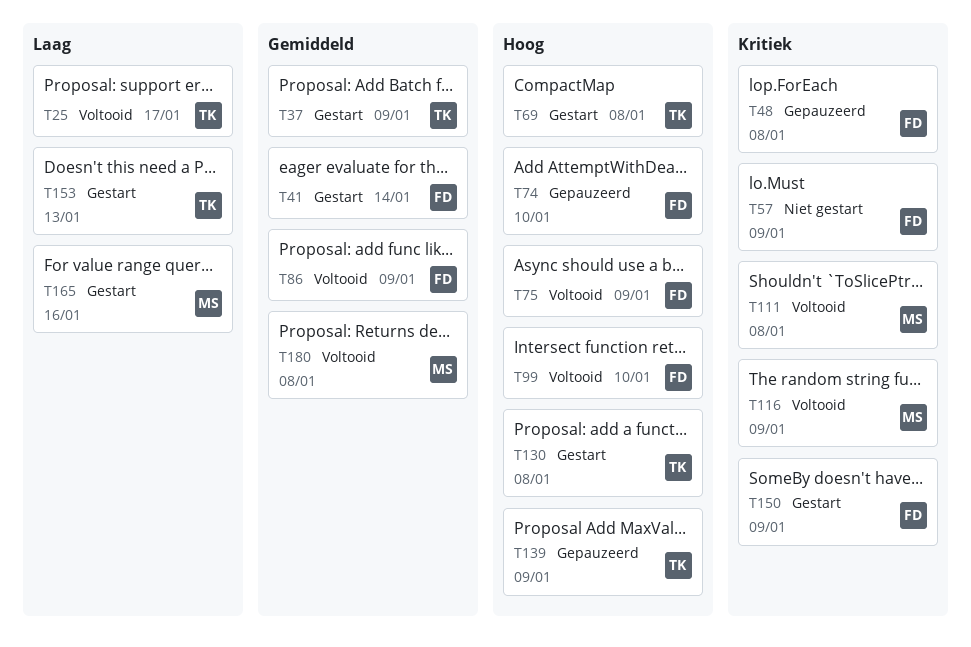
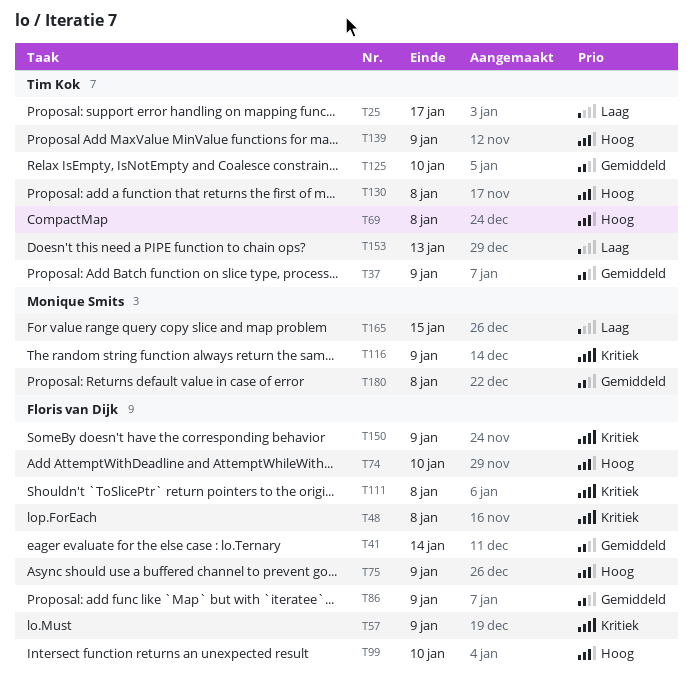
T111, owner: Monique Smits -> Floris van Dijk
T125: none -> present
T165, due: Jan 16 -> Jan 15

